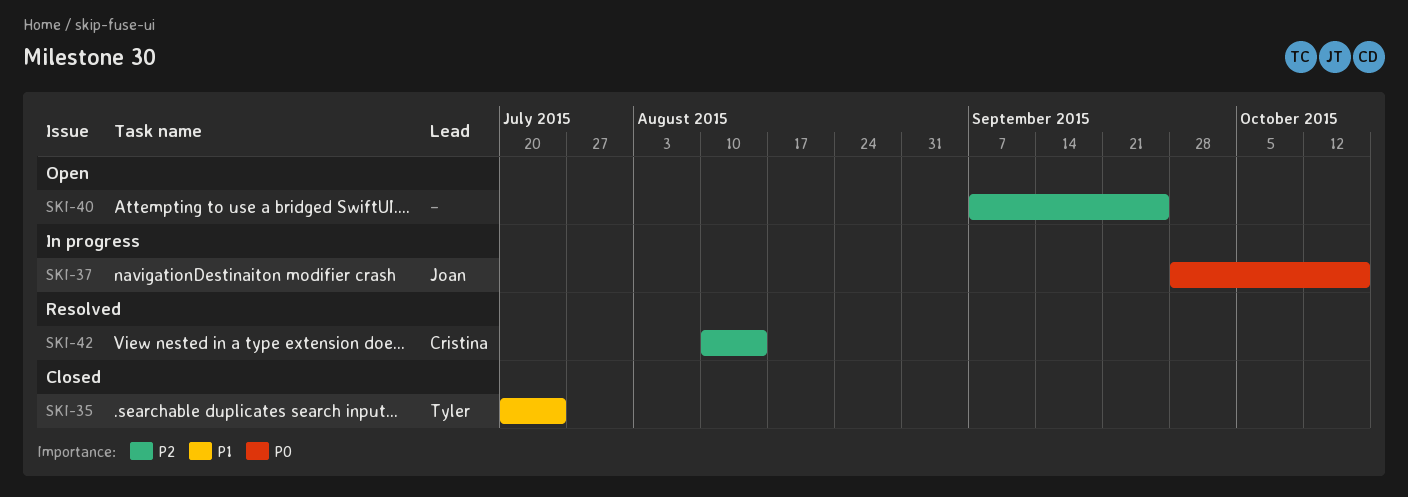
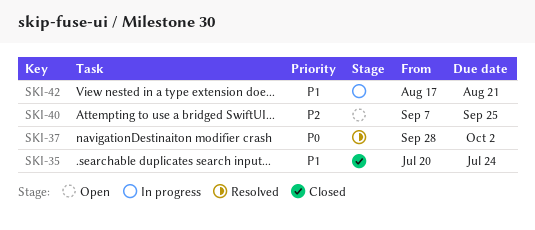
SKI-37, status: In progress -> Resolved
SKI-37, due: Oct 16 -> Oct 2
SKI-42, status: Resolved -> In progress
SKI-42, priority: P2 -> P1
SKI-42, start: Aug 10 -> Aug 17
SKI-42, due: Aug 14 -> Aug 21

